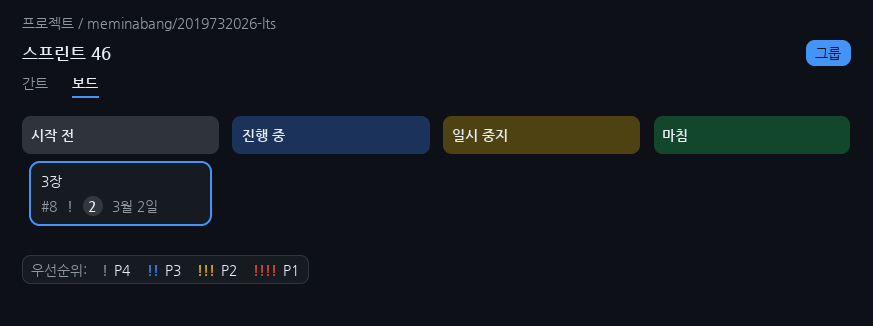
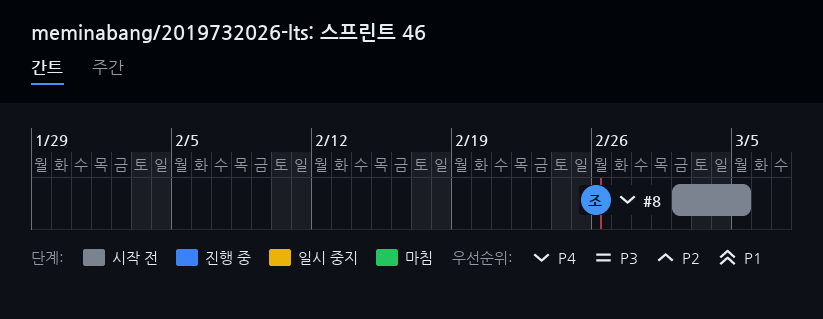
#8, due: Mar 2 -> Mar 5

